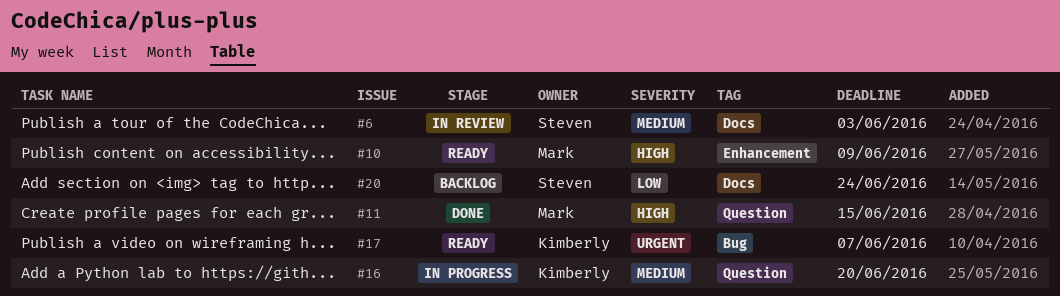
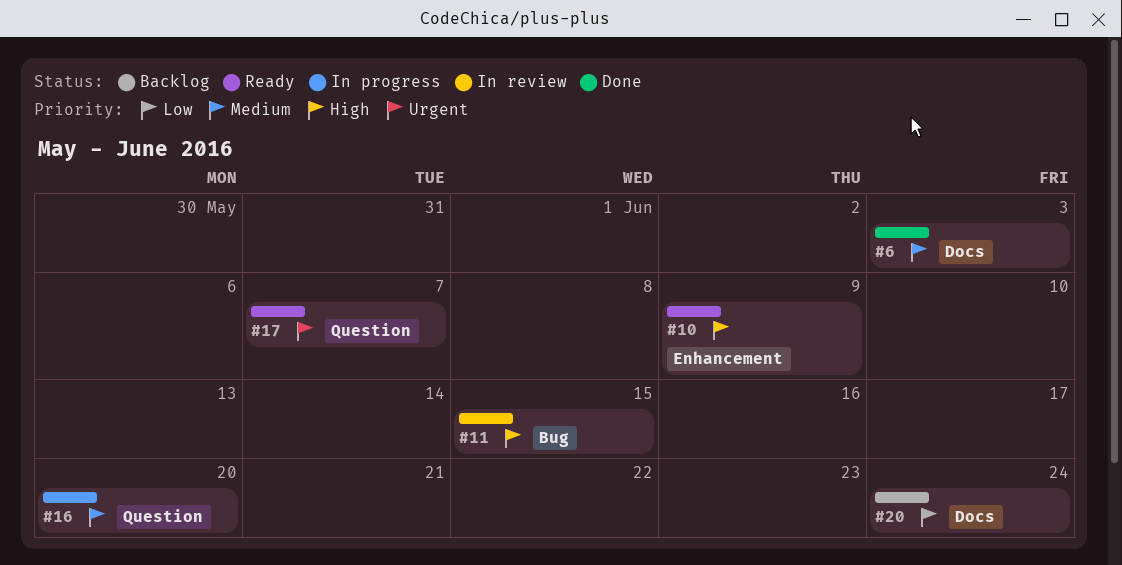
#6, status: In review -> Done
#11, status: Done -> In review
#11, label: Question -> Bug
#17, label: Bug -> Question

